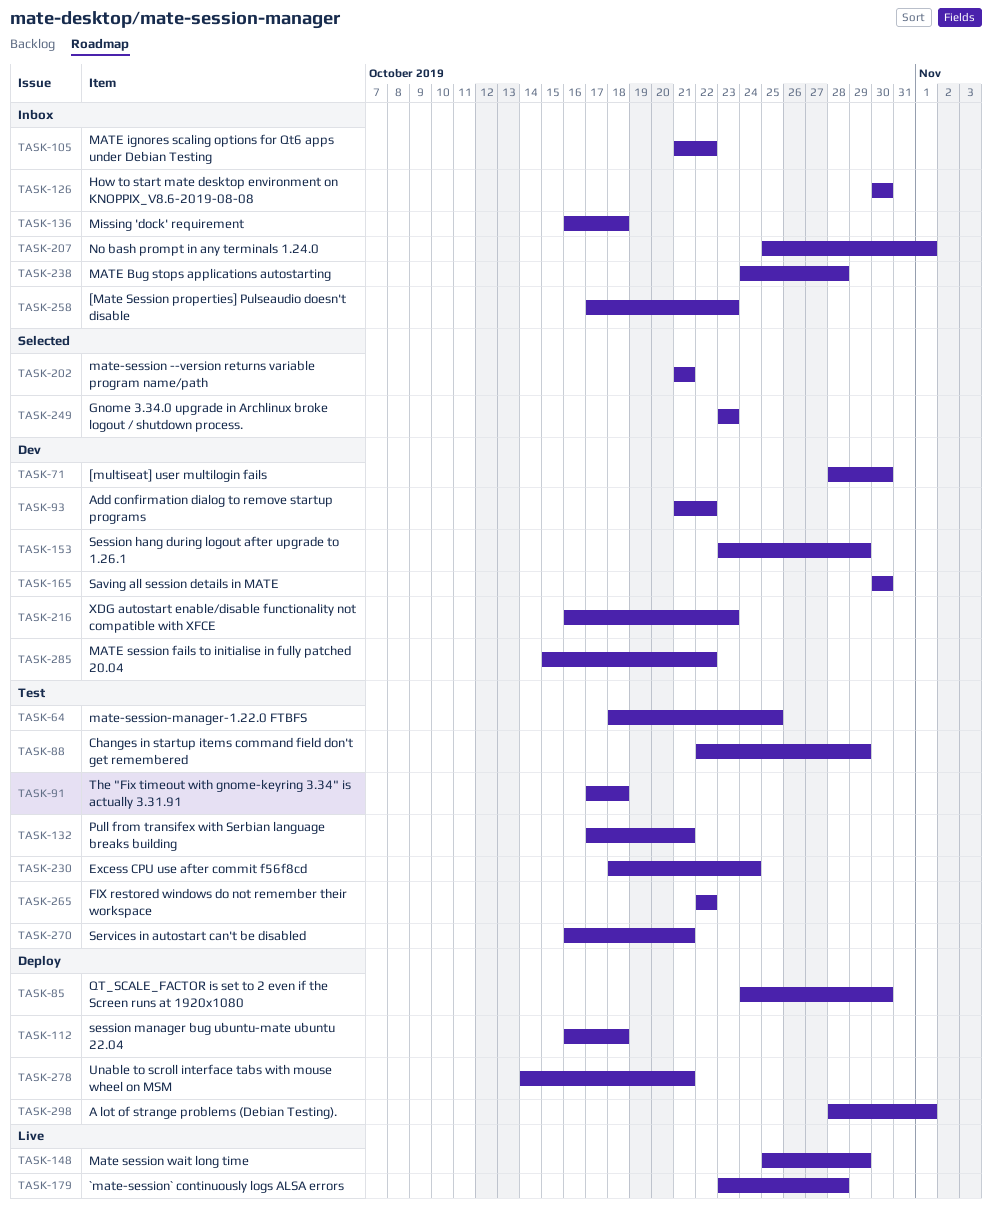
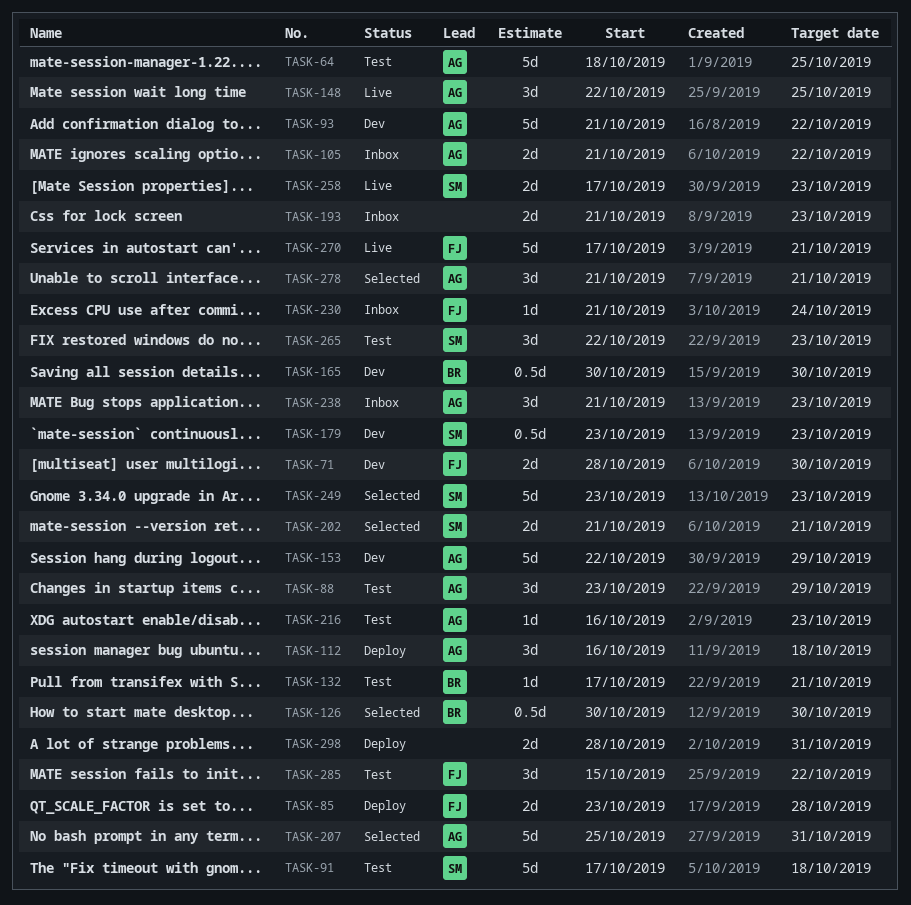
TASK-85, start: Oct 24 -> Oct 23
TASK-85, due: Oct 30 -> Oct 28
TASK-88, start: Oct 22 -> Oct 23
TASK-126, status: Inbox -> Selected
TASK-136: present -> none
TASK-148, start: Oct 25 -> Oct 22
TASK-148, due: Oct 29 -> Oct 25
TASK-153, start: Oct 23 -> Oct 22
TASK-179, status: Live -> Dev
TASK-179, due: Oct 28 -> Oct 23
TASK-193: none -> present
TASK-207, status: Inbox -> Selected
TASK-207, due: Nov 1 -> Oct 31
TASK-216, status: Dev -> Test
TASK-230, status: Test -> Inbox
TASK-230, start: Oct 18 -> Oct 21
TASK-238, start: Oct 24 -> Oct 21
TASK-238, due: Oct 28 -> Oct 23
TASK-258, status: Inbox -> Live
TASK-265, due: Oct 22 -> Oct 23
TASK-270, status: Test -> Live
TASK-270, start: Oct 16 -> Oct 17
TASK-278, status: Deploy -> Selected
TASK-278, start: Oct 14 -> Oct 21
TASK-285, status: Dev -> Test
TASK-298, due: Nov 1 -> Oct 31

